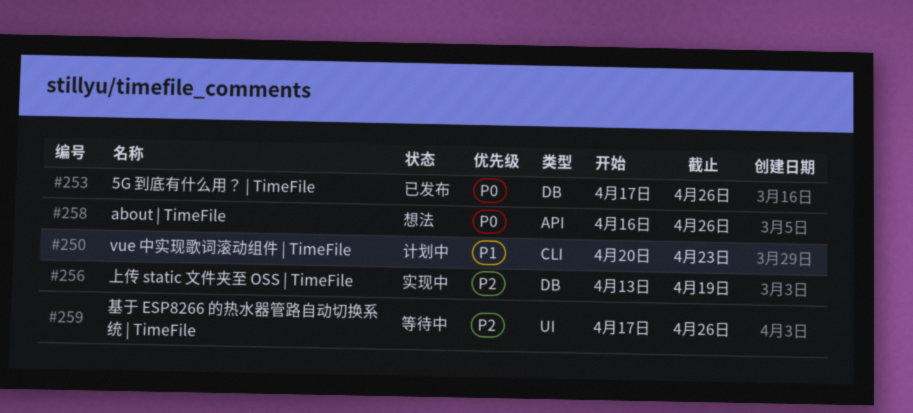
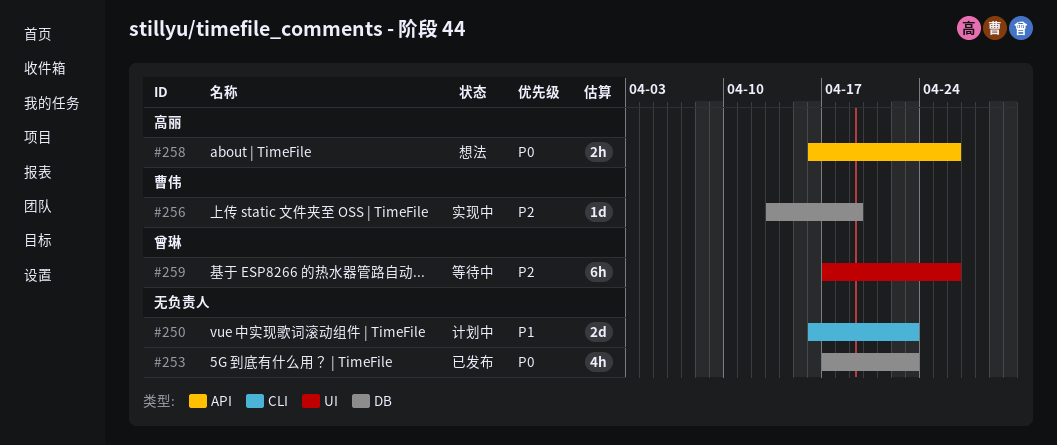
#250, start: Apr 20 -> Apr 16
#253, due: Apr 26 -> Apr 23

